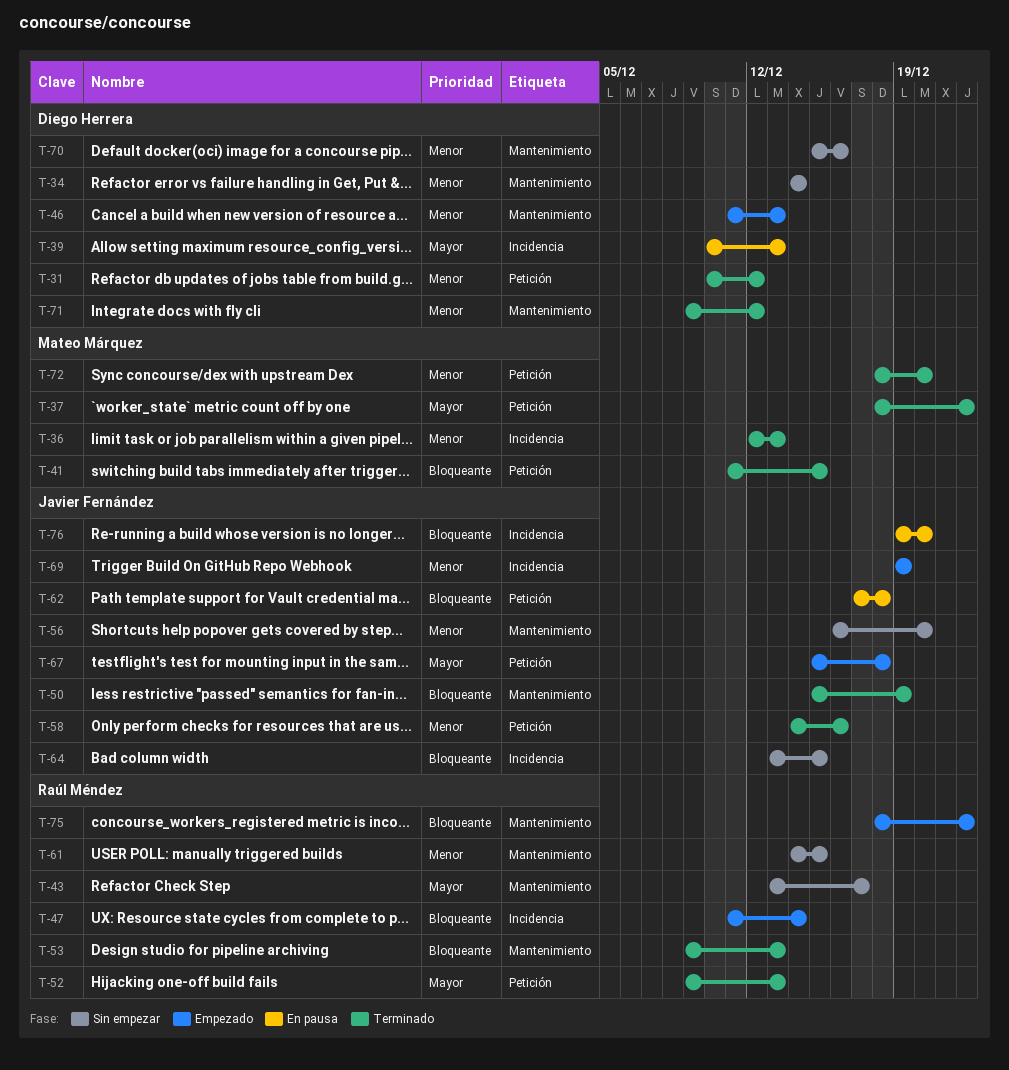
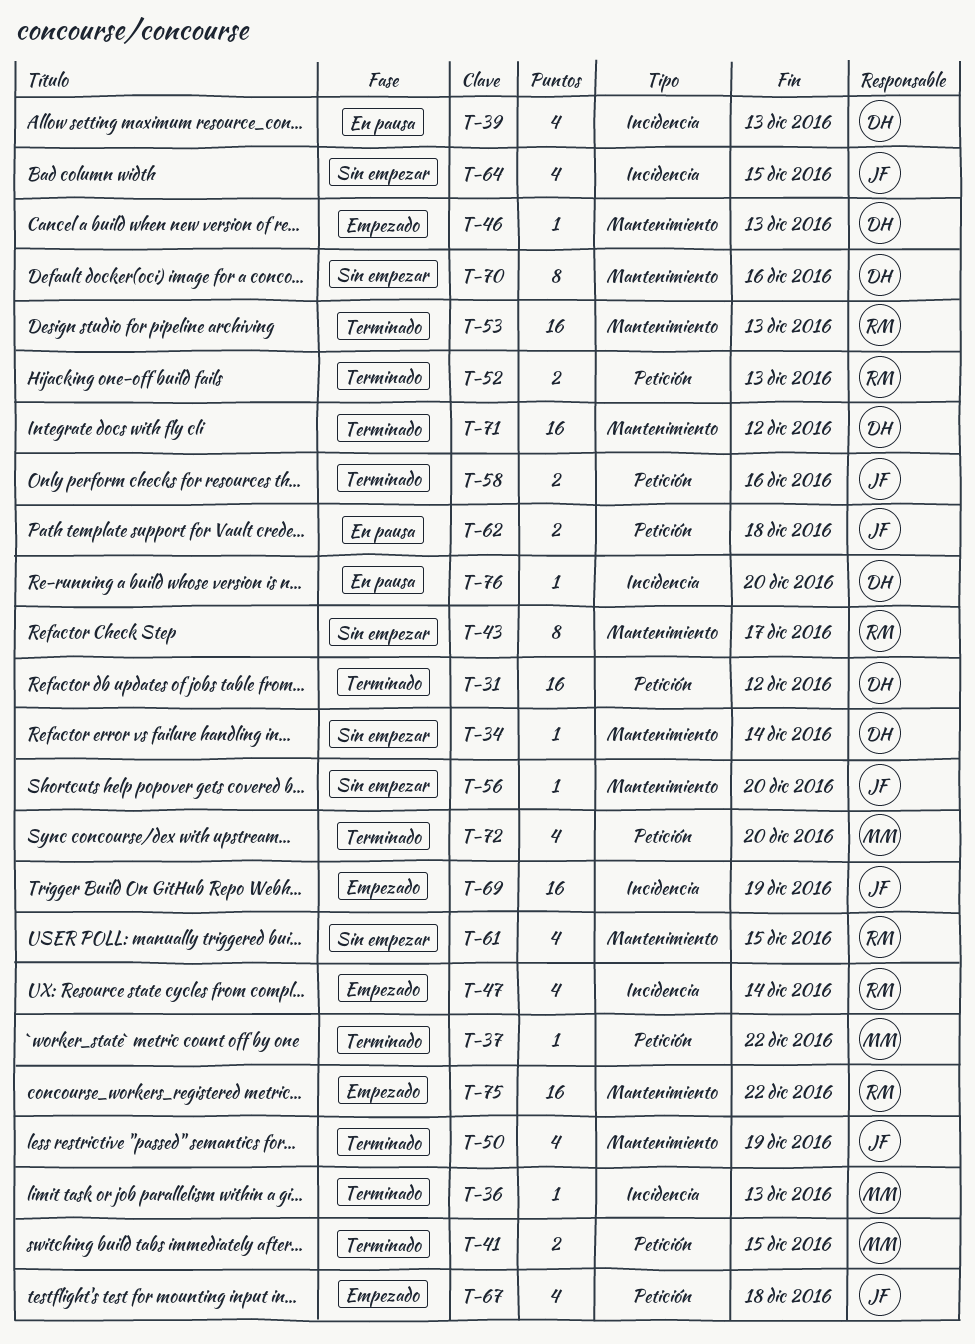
T-76, owner: Javier Fernández -> Diego Herrera

